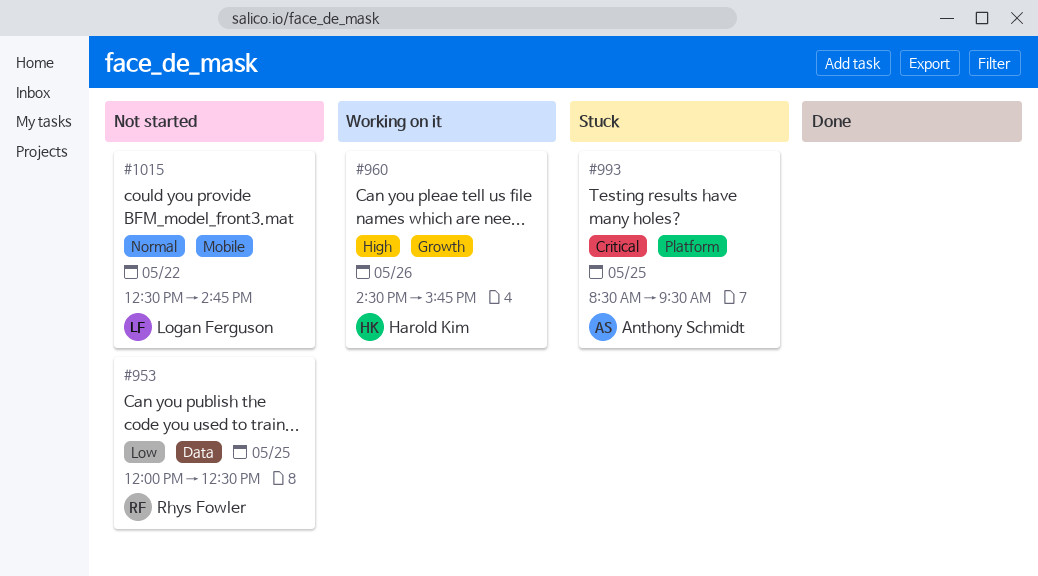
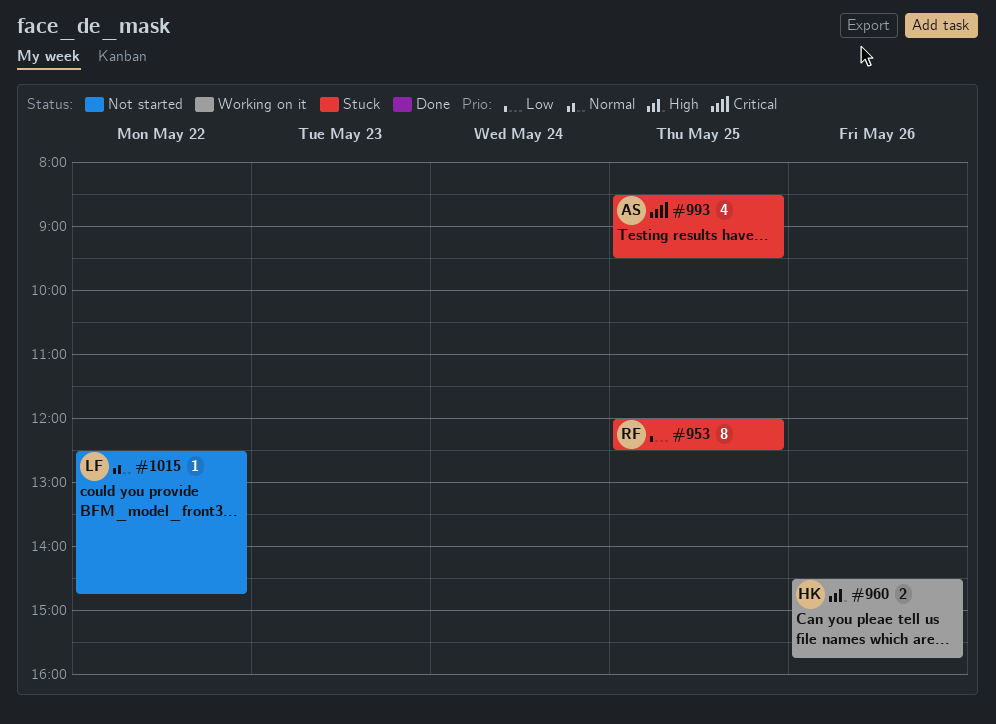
#953, status: Not started -> Stuck

